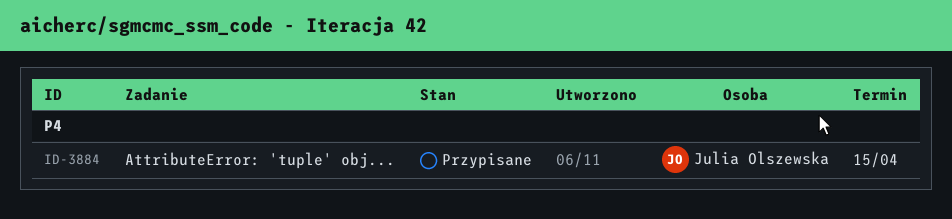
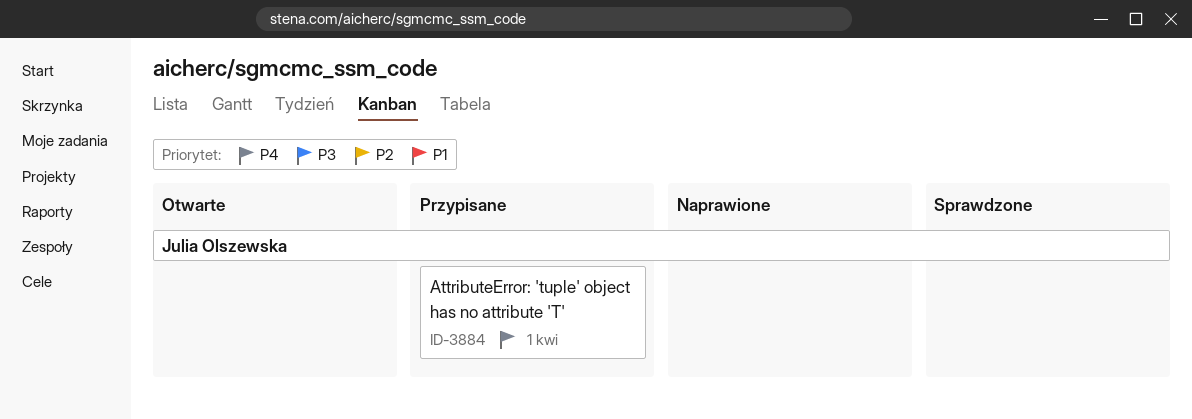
ID-3884, due: Apr 15 -> Apr 1

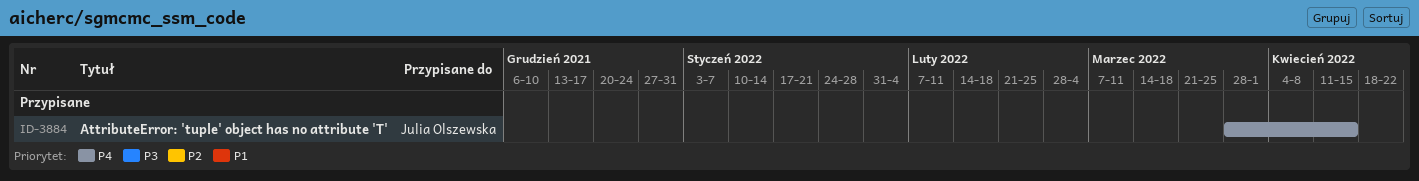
ID-3884, due: Apr 1 -> Apr 15

